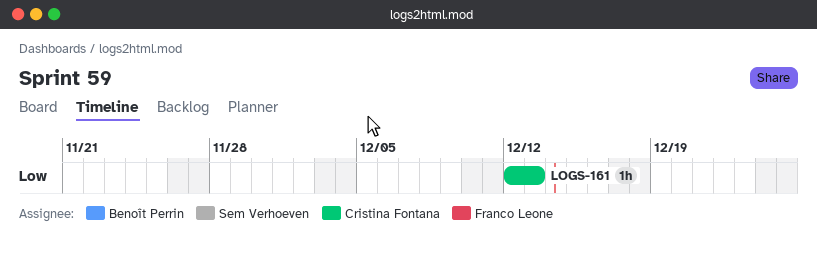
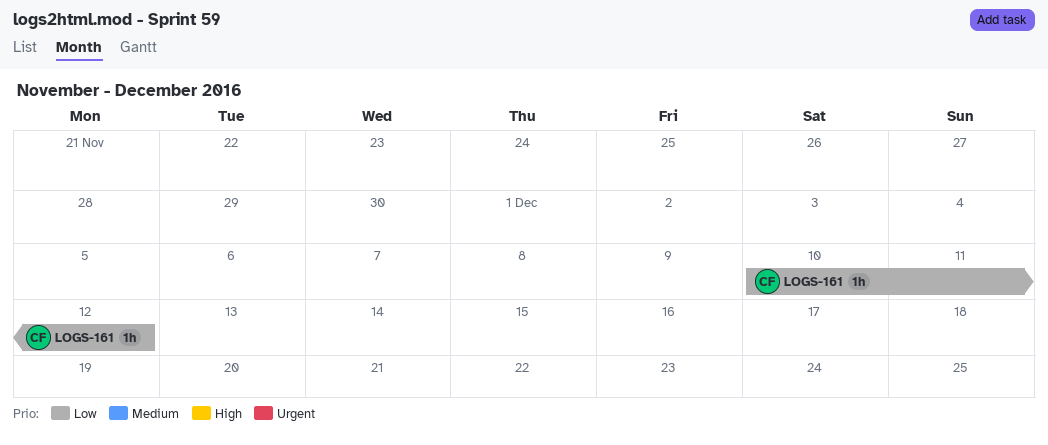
LOGS-161, start: Dec 12 -> Dec 10
LOGS-161, due: Dec 13 -> Dec 12

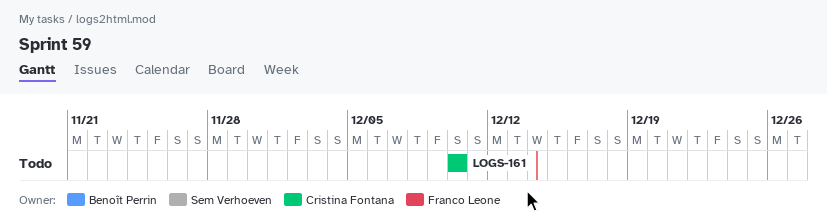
LOGS-161, due: Dec 12 -> Dec 10

